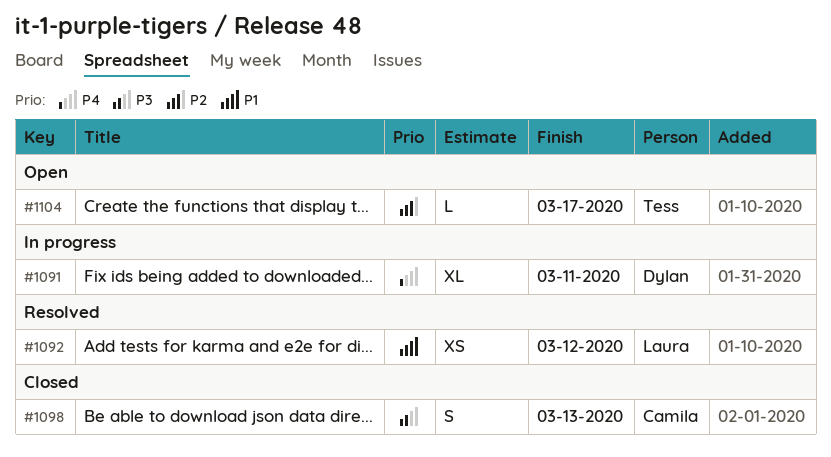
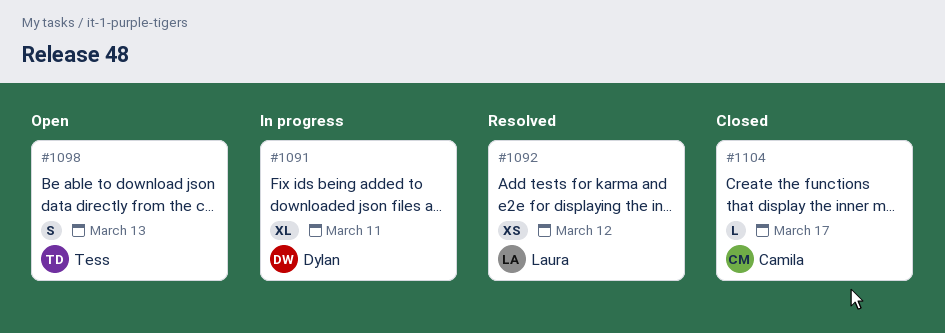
#1098, status: Closed -> Open
#1098, owner: Camila -> Tess
#1104, status: Open -> Closed
#1104, owner: Tess -> Camila

